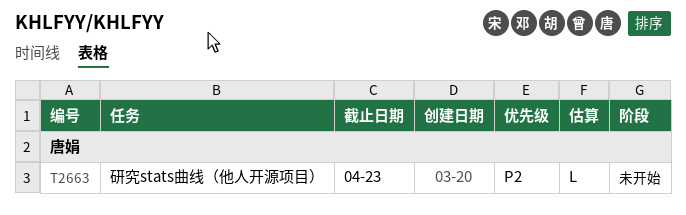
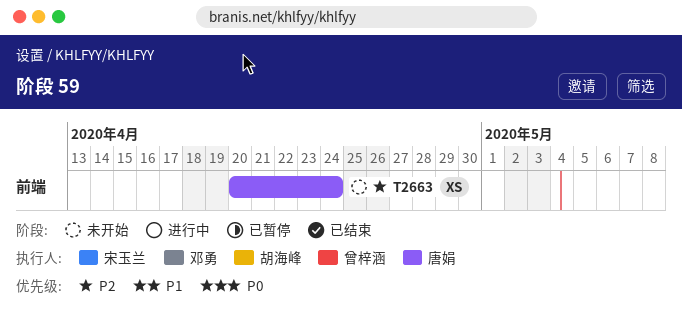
T2663, estimate: L -> XS
T2663, due: Apr 23 -> Apr 24

